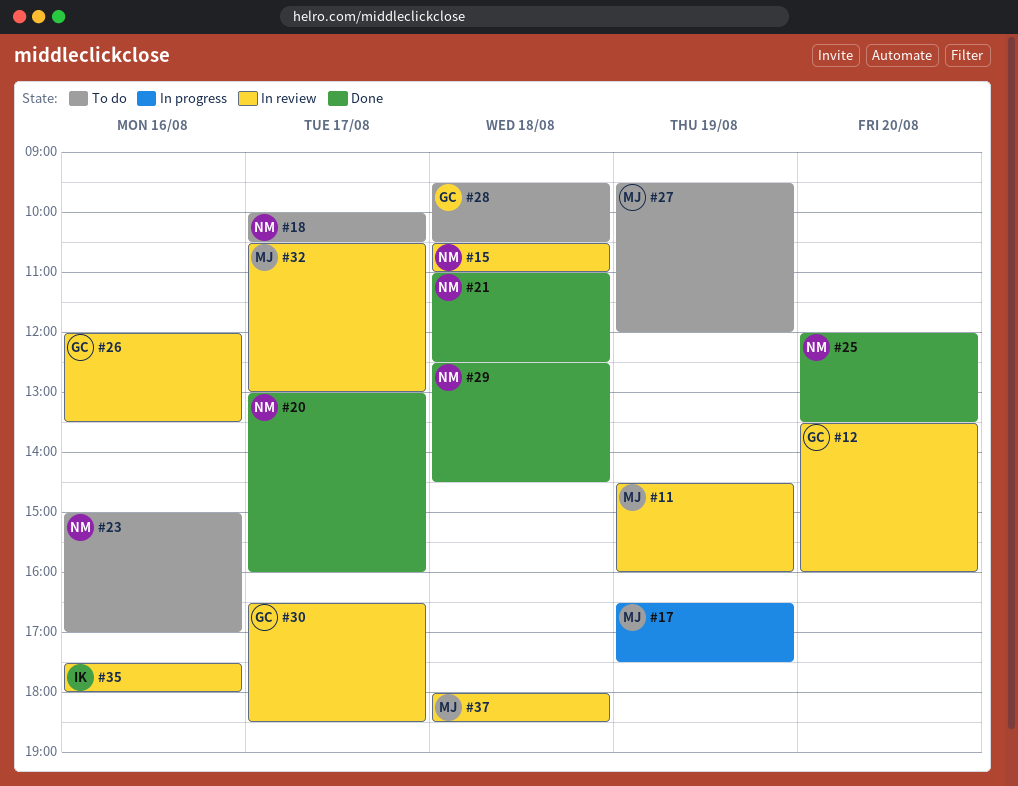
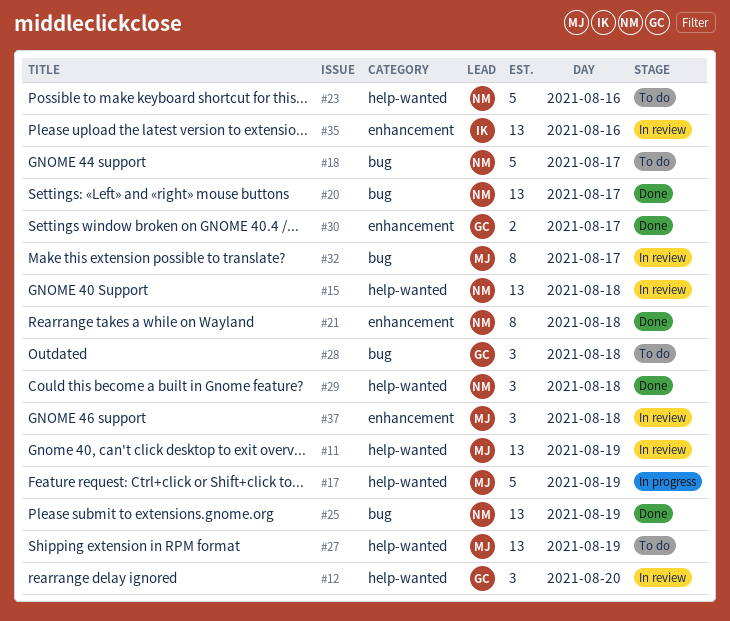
#25, day: Aug 20 -> Aug 19
#26: present -> none
#30, status: In review -> Done

